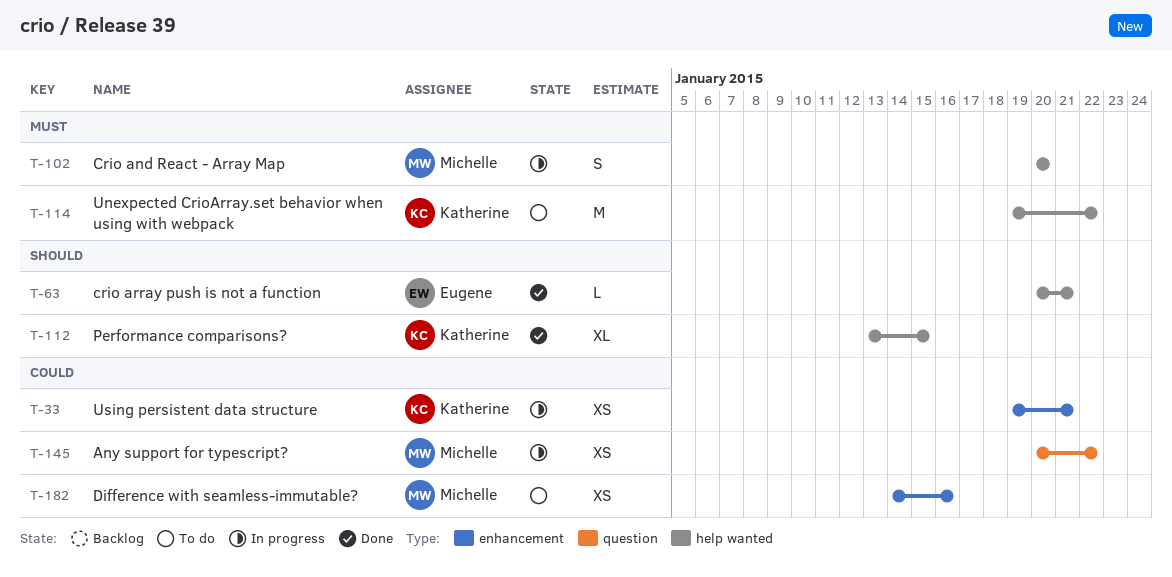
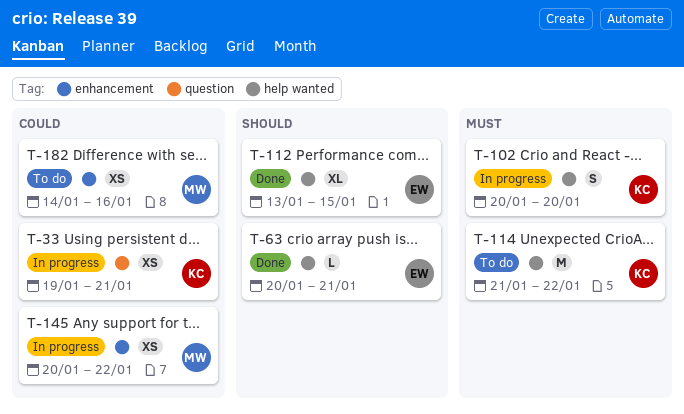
T-33, label: enhancement -> question
T-102, owner: Michelle -> Katherine
T-112, owner: Katherine -> Eugene
T-114, start: Jan 19 -> Jan 21
T-145, label: question -> enhancement

